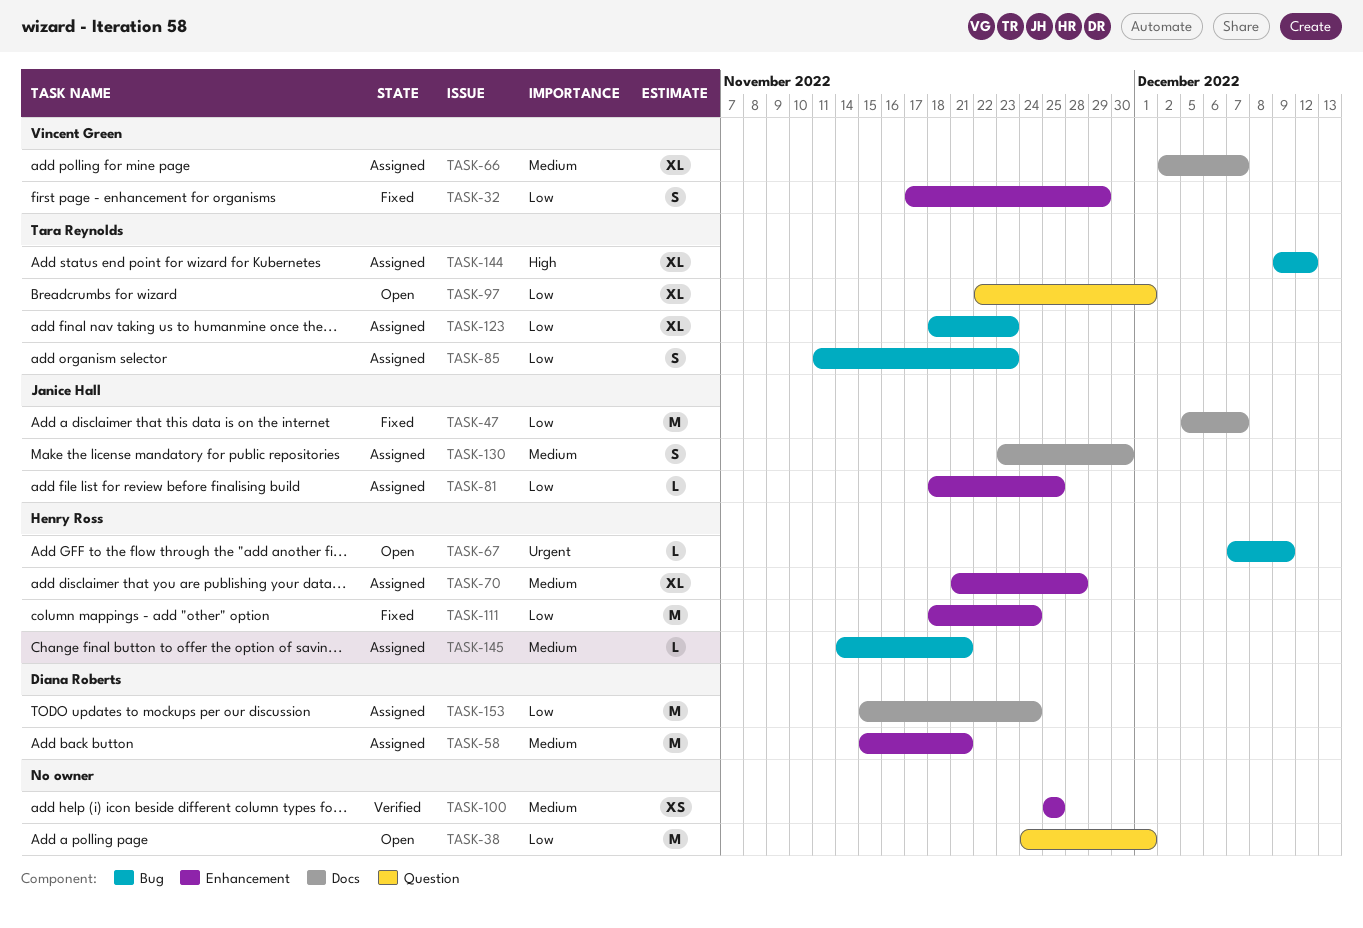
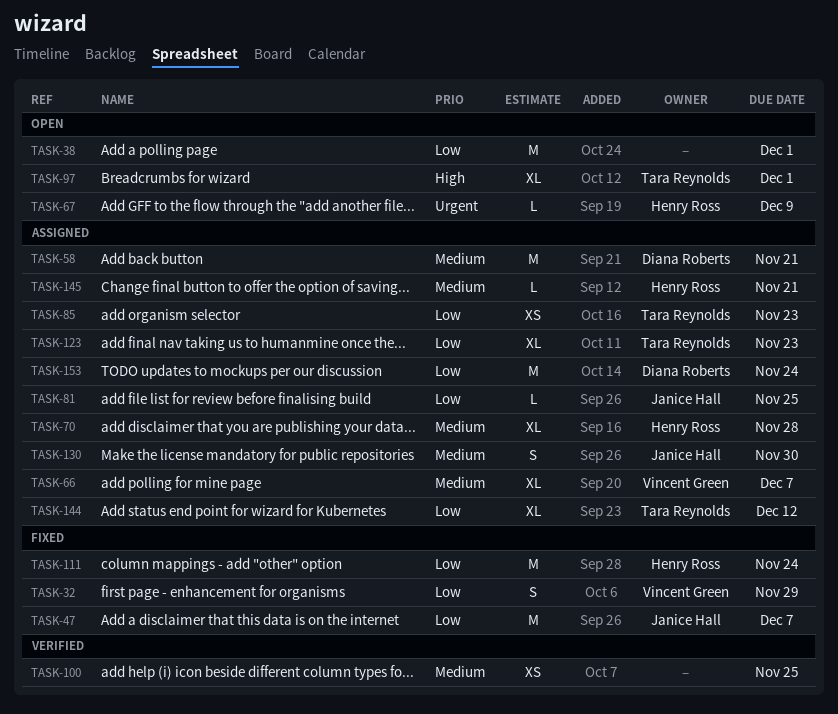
TASK-85, estimate: S -> XS
TASK-97, priority: Low -> High
TASK-144, priority: High -> Low

